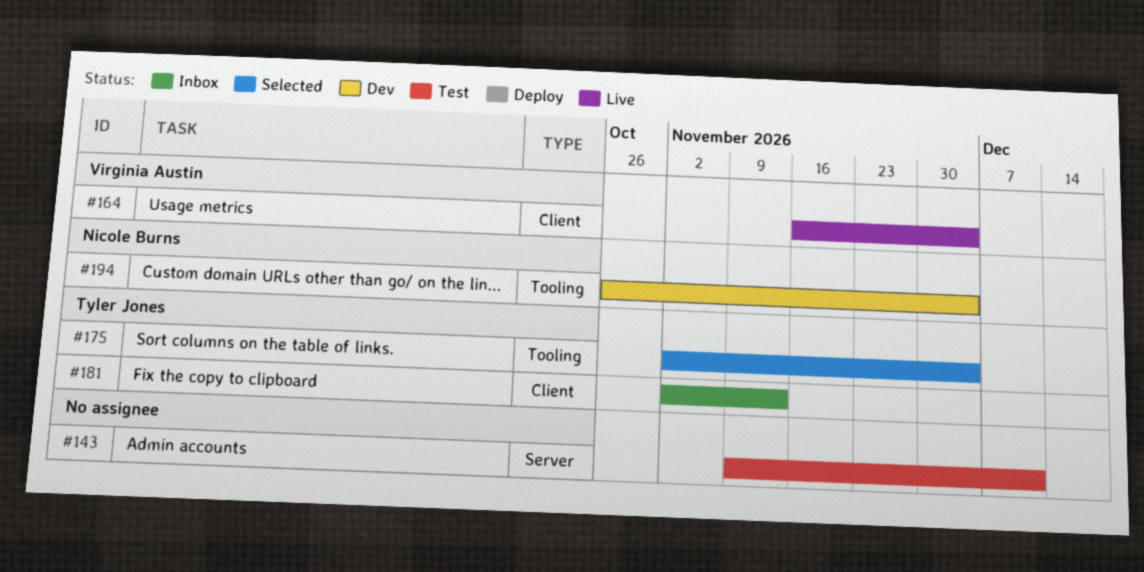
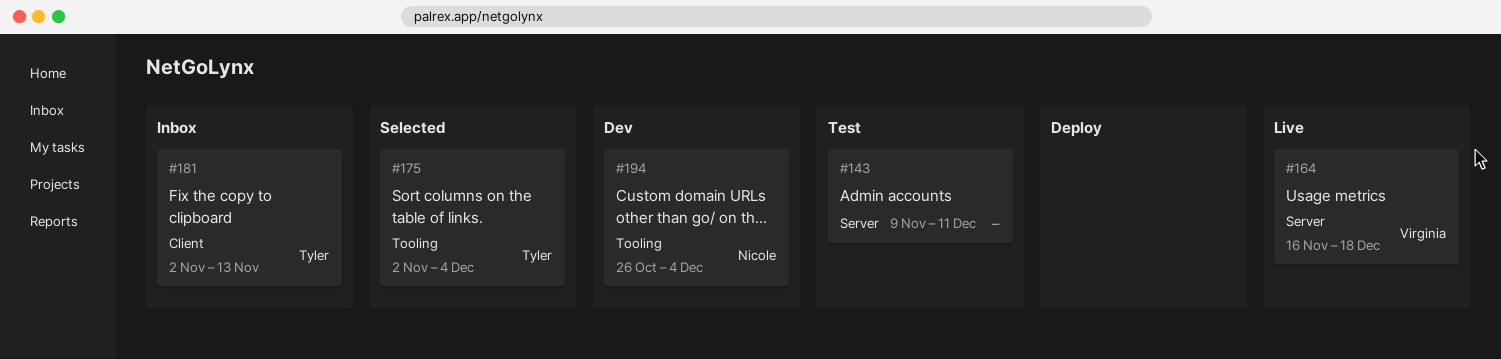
#164, label: Client -> Server
#164, due: Dec 4 -> Dec 18

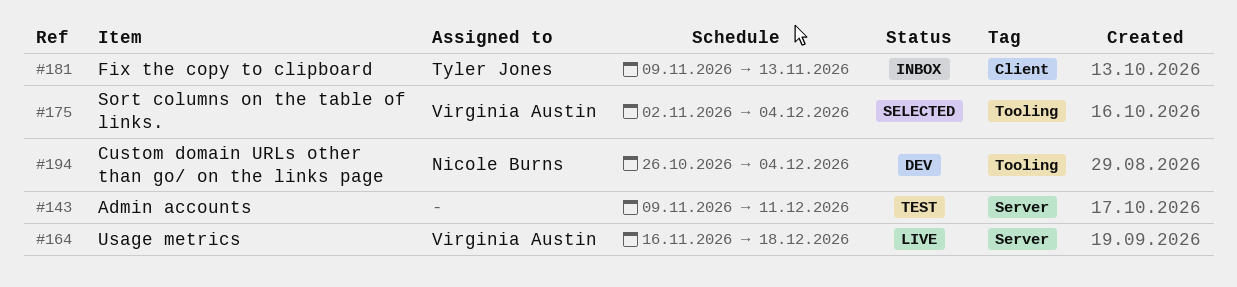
#175, owner: Tyler Jones -> Virginia Austin
#181, start: Nov 2 -> Nov 9

